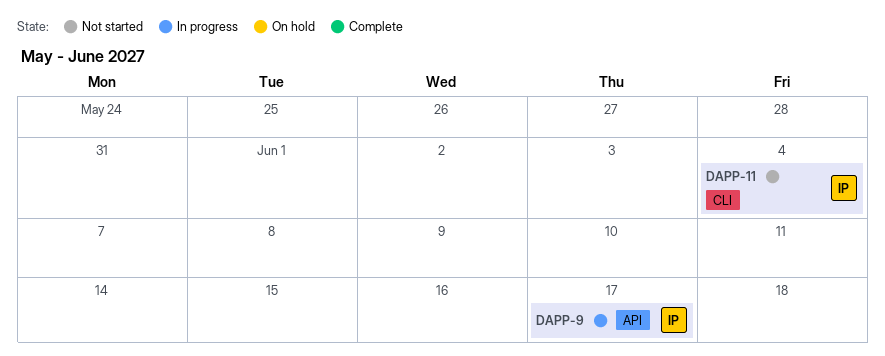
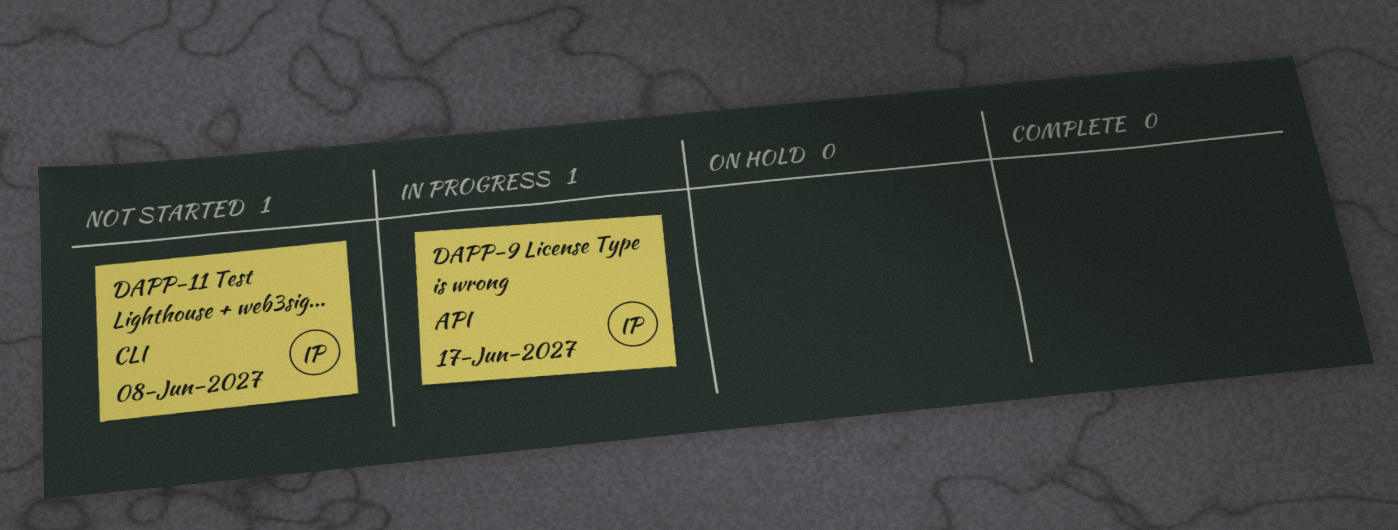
DAPP-11, due: Jun 4 -> Jun 8

